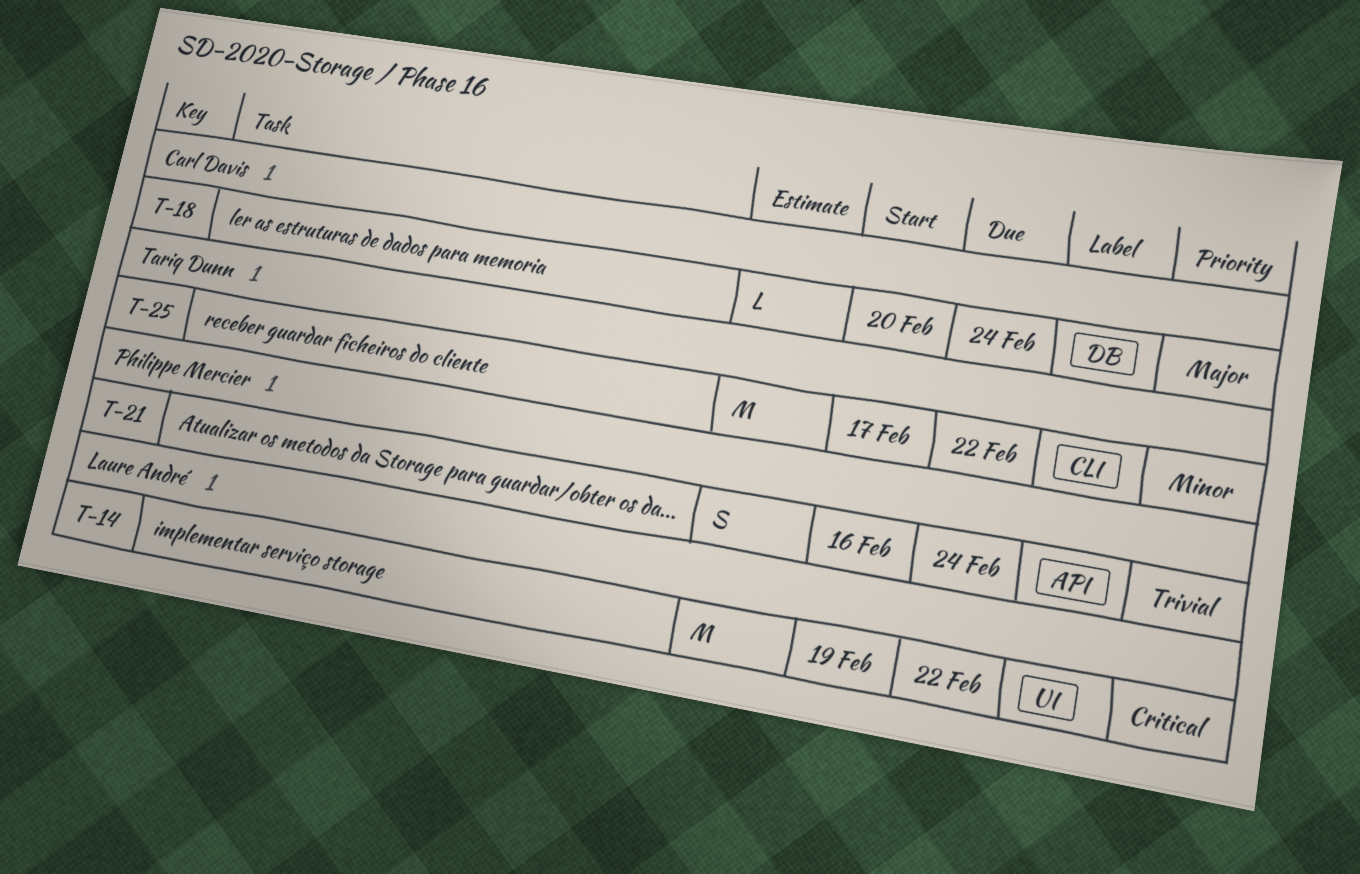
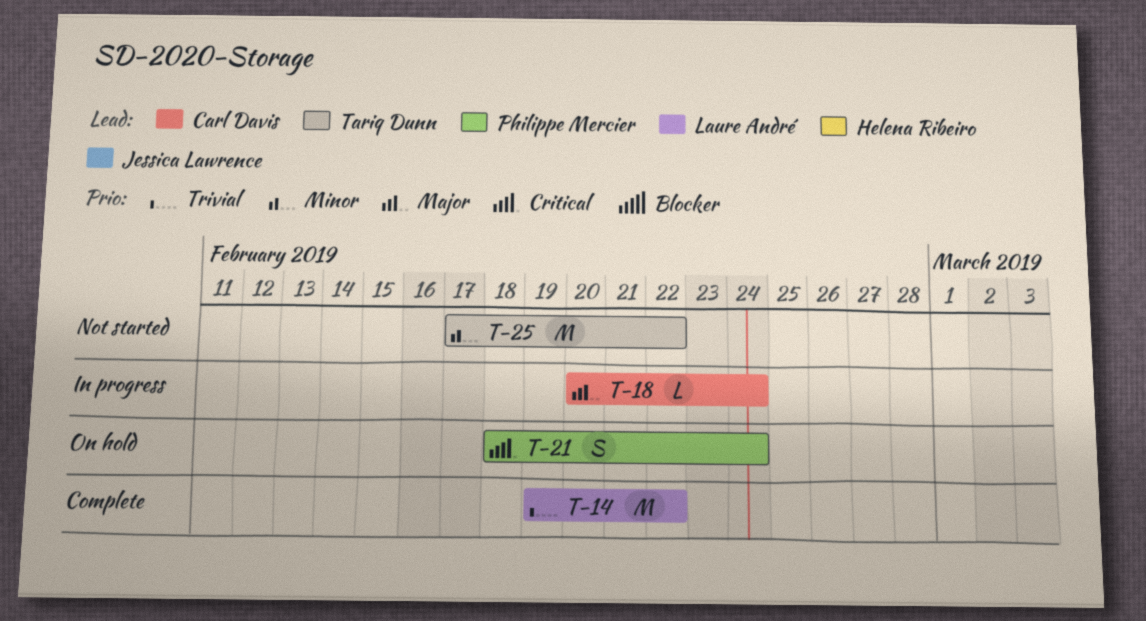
T-14, priority: Critical -> Trivial
T-21, priority: Trivial -> Critical
T-21, start: Feb 16 -> Feb 18

